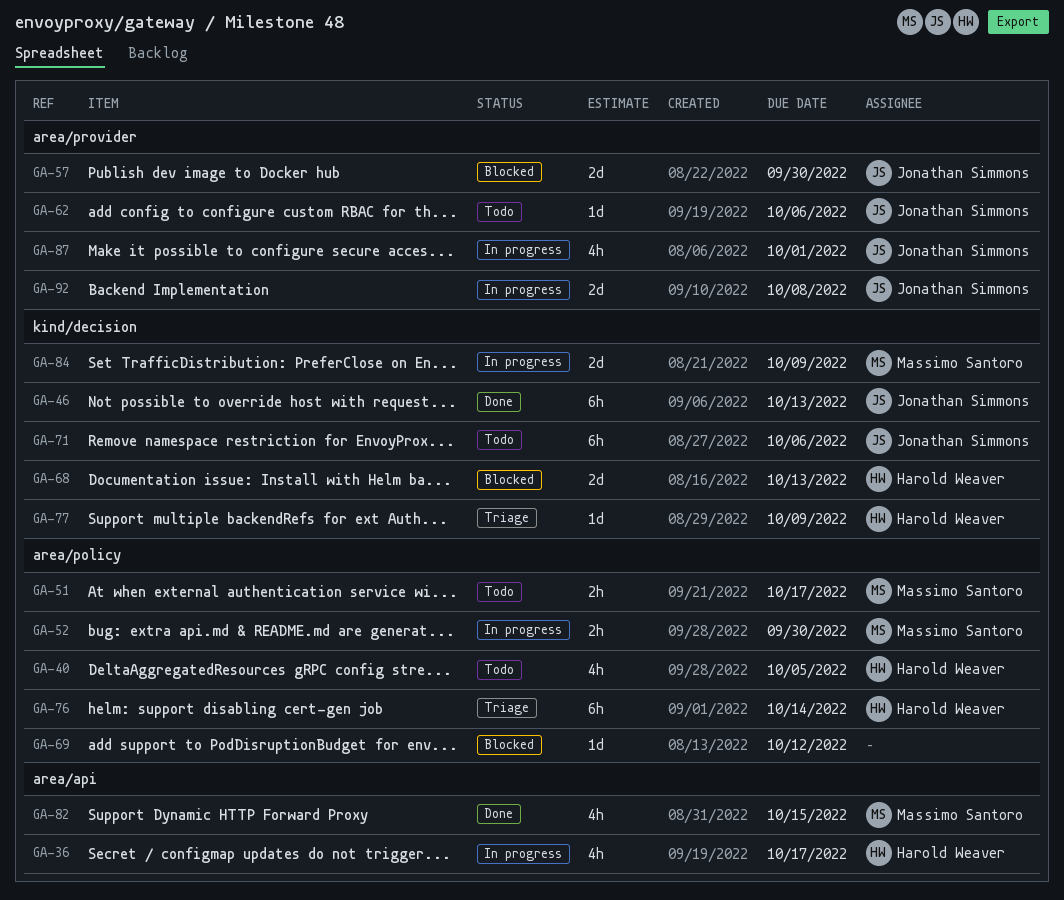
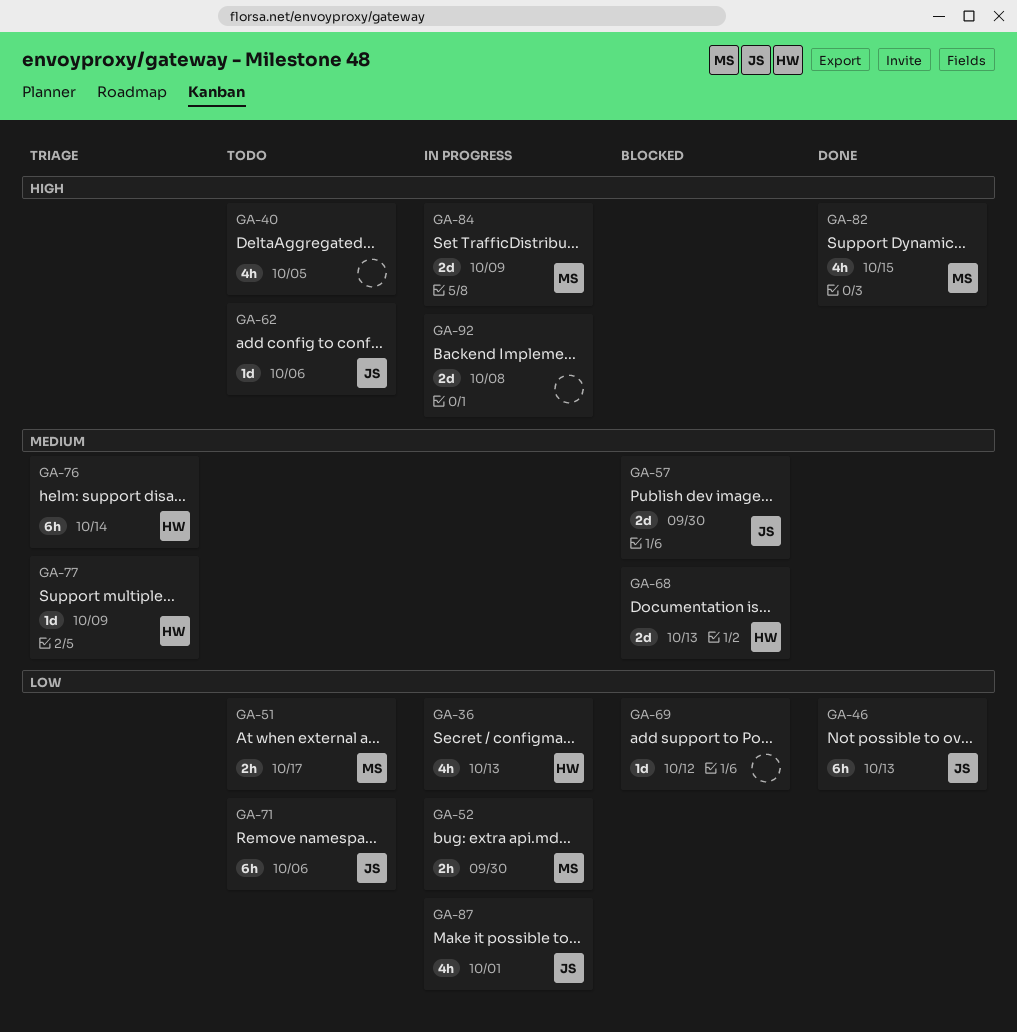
GA-36, due: Oct 17 -> Oct 13
GA-40, owner: Harold Weaver -> none
GA-92, owner: Jonathan Simmons -> none

